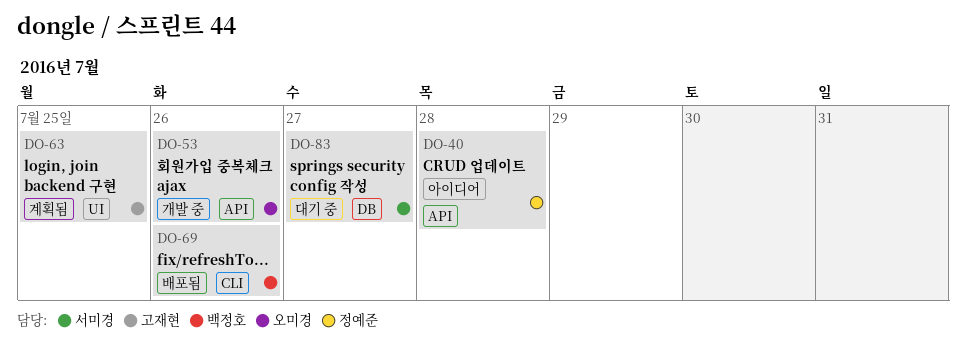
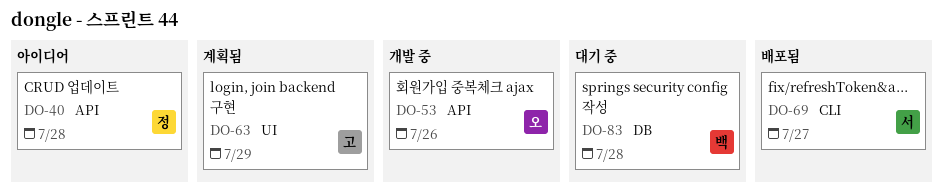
DO-63, due: Jul 25 -> Jul 29
DO-69, owner: 백정호 -> 서미경
DO-69, due: Jul 26 -> Jul 27
DO-83, owner: 서미경 -> 백정호
DO-83, due: Jul 27 -> Jul 28

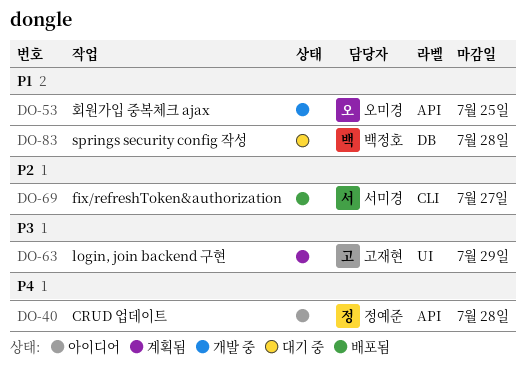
DO-53, due: Jul 26 -> Jul 25

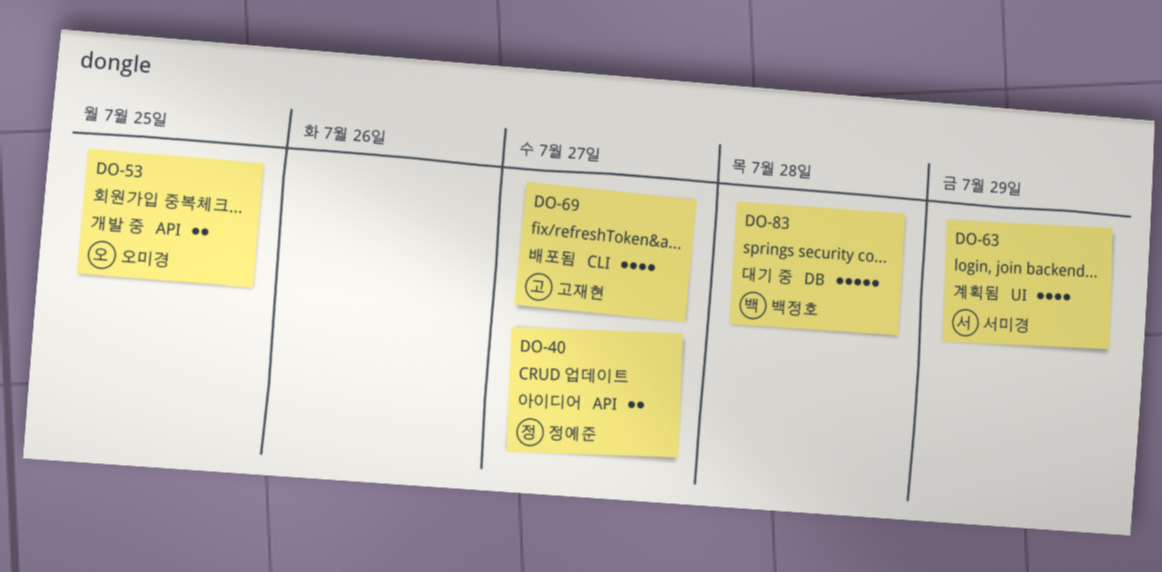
DO-40, due: Jul 28 -> Jul 27
DO-63, owner: 고재현 -> 서미경
DO-69, owner: 서미경 -> 고재현

